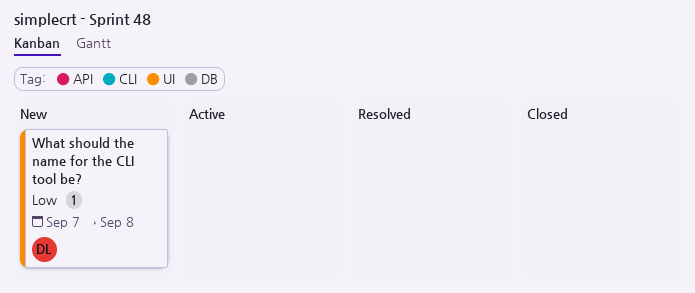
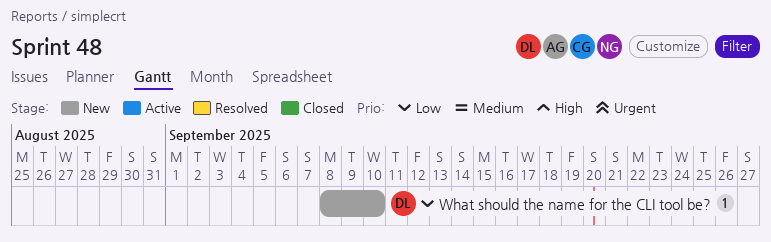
What should the name for the CLI tool be?, start: Sep 7 -> Sep 8
What should the name for the CLI tool be?, due: Sep 8 -> Sep 10

